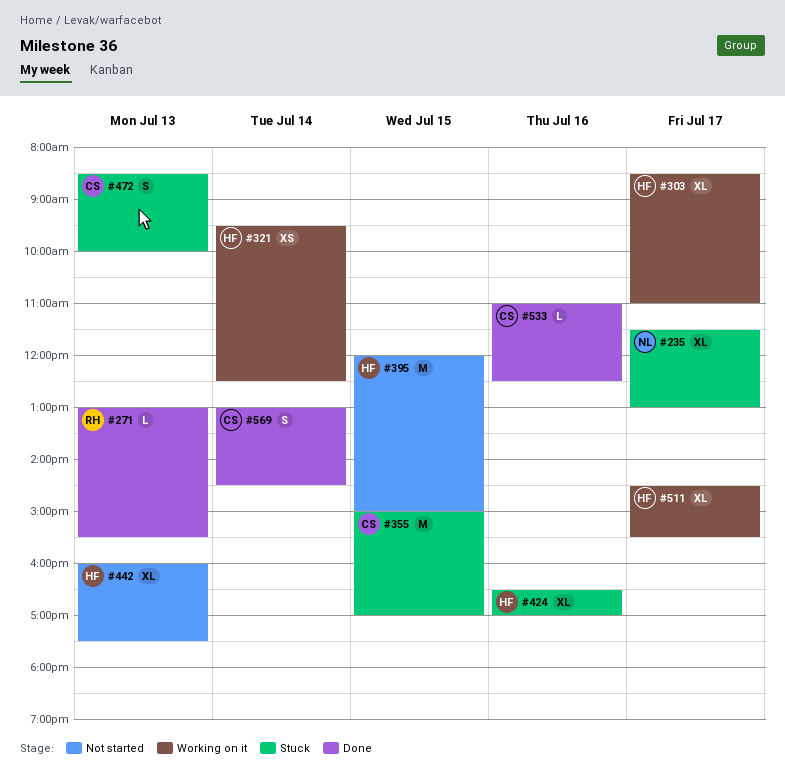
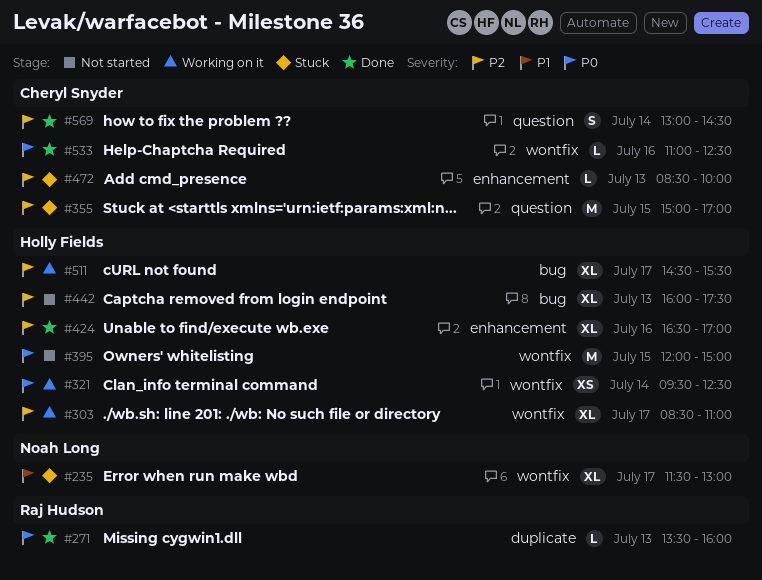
#271, begins: 13:00 -> 13:30
#271, ends: 15:30 -> 16:00
#424, status: Stuck -> Done
#472, estimate: S -> L

